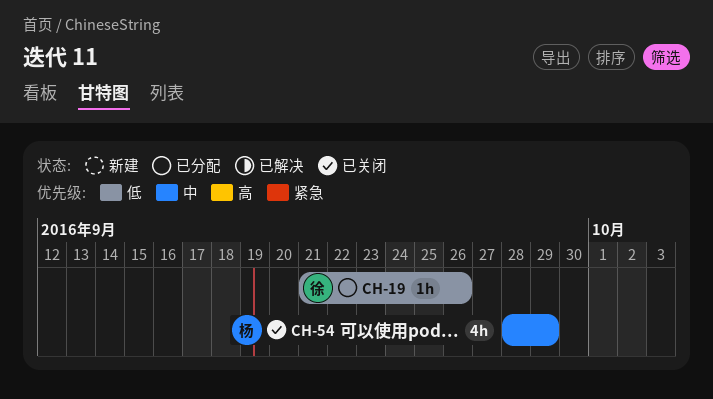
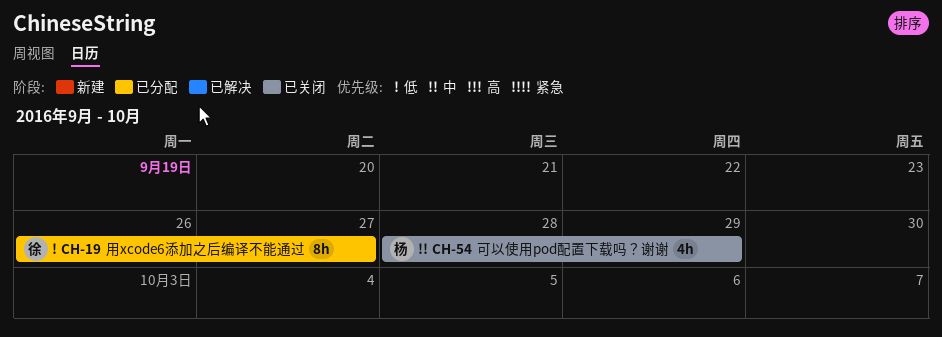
CH-19, estimate: 1h -> 8h
CH-19, start: Sep 21 -> Sep 26
CH-19, due: Sep 26 -> Sep 27

